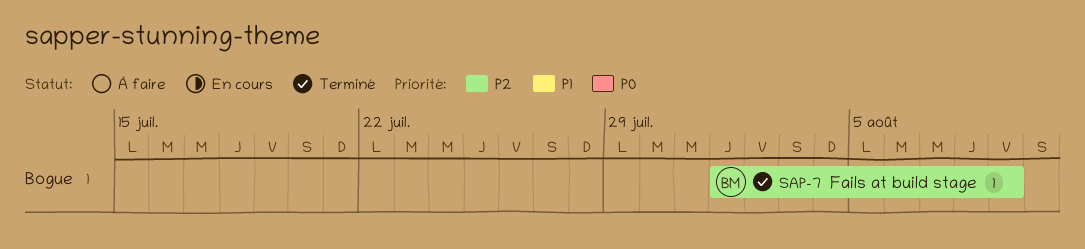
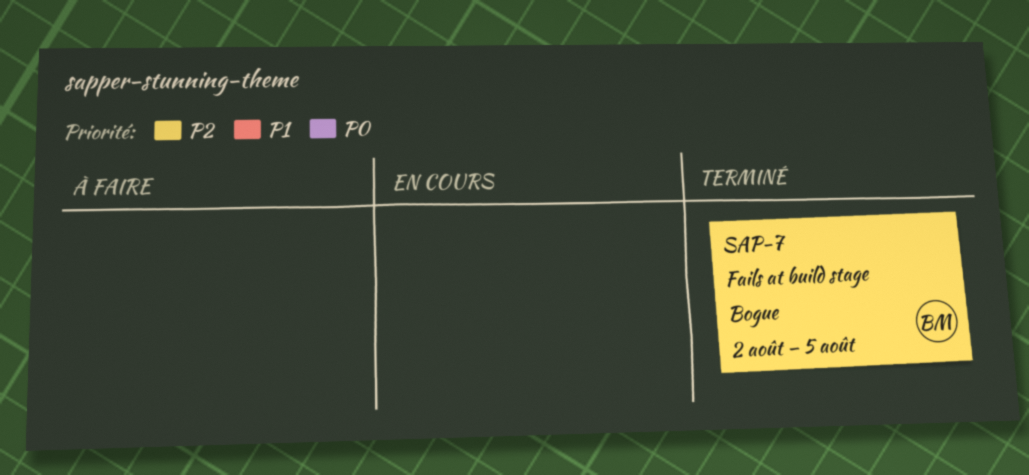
SAP-7, start: Aug 1 -> Aug 2
SAP-7, due: Aug 9 -> Aug 5

